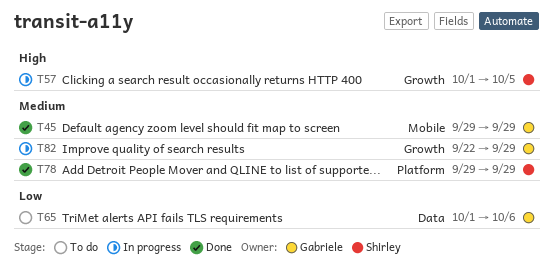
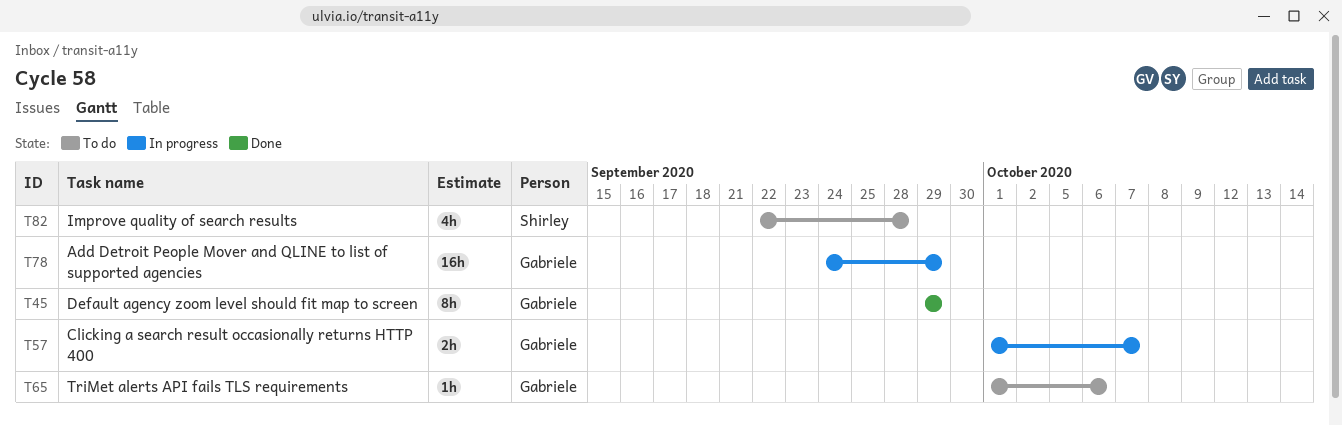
T57, owner: Shirley -> Gabriele
T57, due: Oct 5 -> Oct 7
T78, status: Done -> In progress
T78, owner: Shirley -> Gabriele
T78, start: Sep 29 -> Sep 24
T82, status: In progress -> To do
T82, owner: Gabriele -> Shirley
T82, due: Sep 29 -> Sep 28

